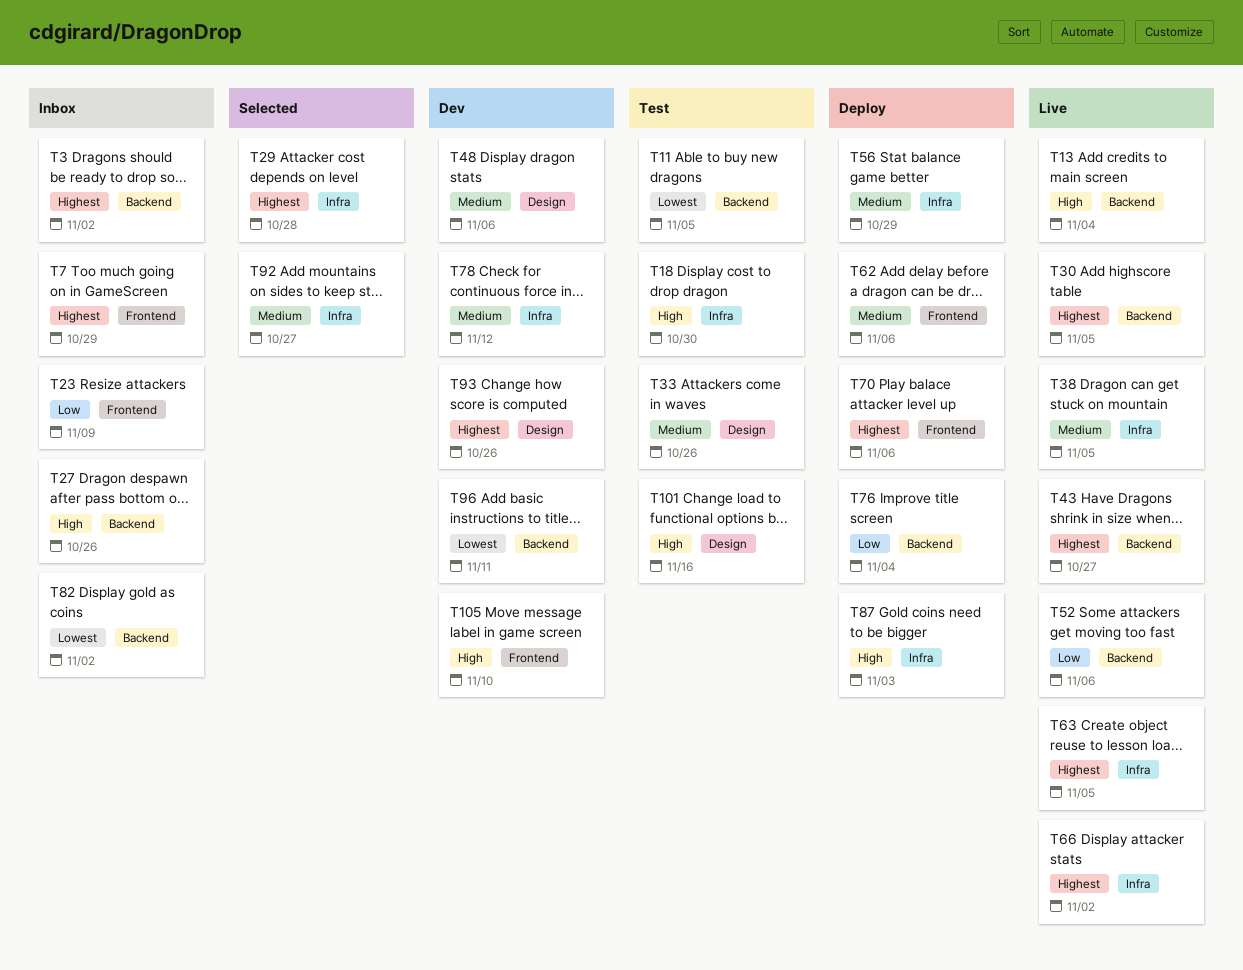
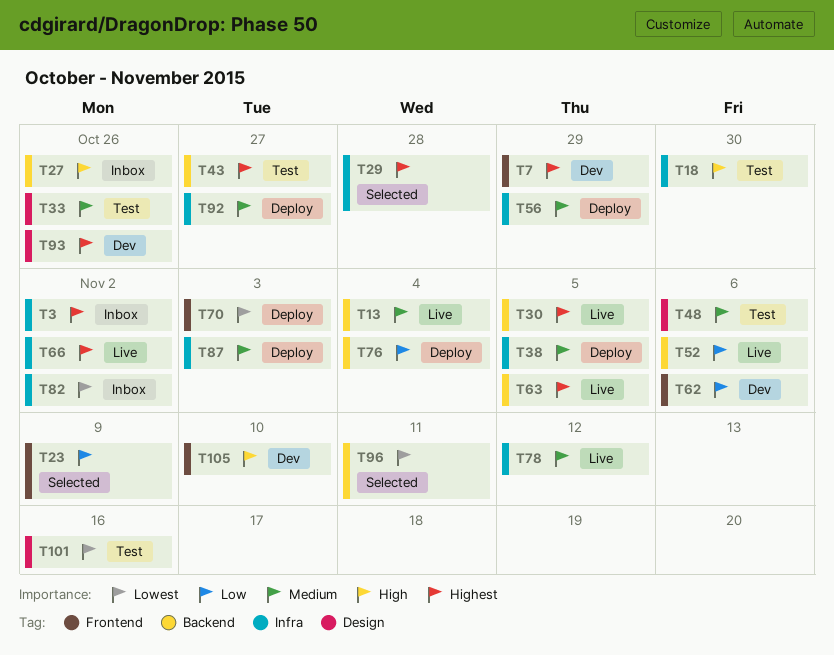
T3, label: Backend -> Infra
T7, status: Inbox -> Dev
T11: present -> none
T13, priority: High -> Medium
T23, status: Inbox -> Selected
T38, status: Live -> Deploy
T43, status: Live -> Test
T48, status: Dev -> Test
T62, status: Deploy -> Dev
T62, priority: Medium -> Low
T63, label: Infra -> Backend
T70, priority: Highest -> Lowest
T70, due: Nov 6 -> Nov 3
T78, status: Dev -> Live
T82, label: Backend -> Infra
T87, priority: High -> Medium
T92, status: Selected -> Deploy
T96, status: Dev -> Selected
T101, priority: High -> Lowest

